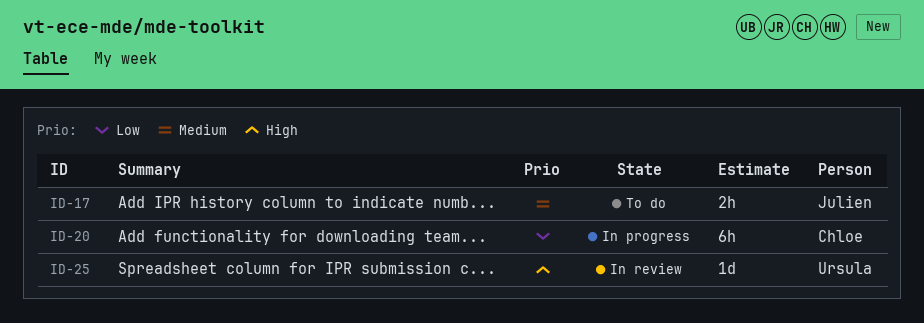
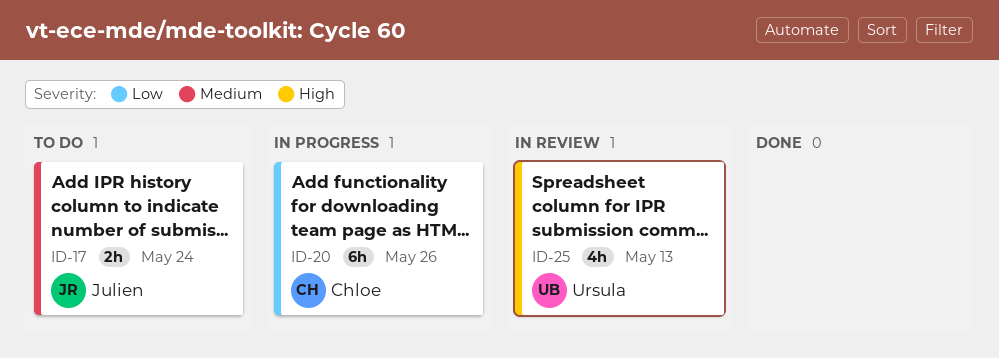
ID-25, estimate: 1d -> 4h

